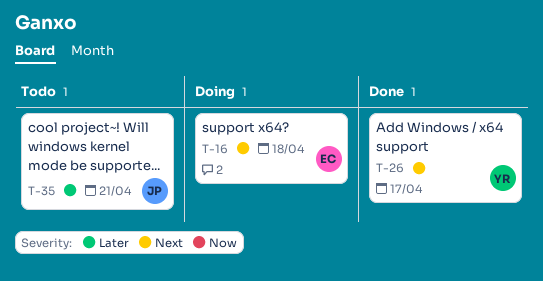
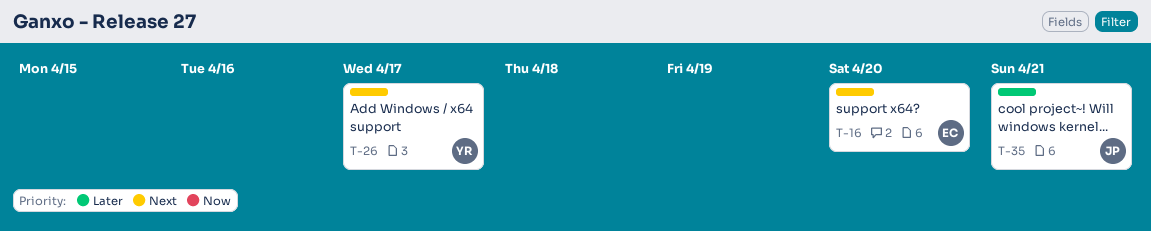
T-16, due: Apr 18 -> Apr 20

